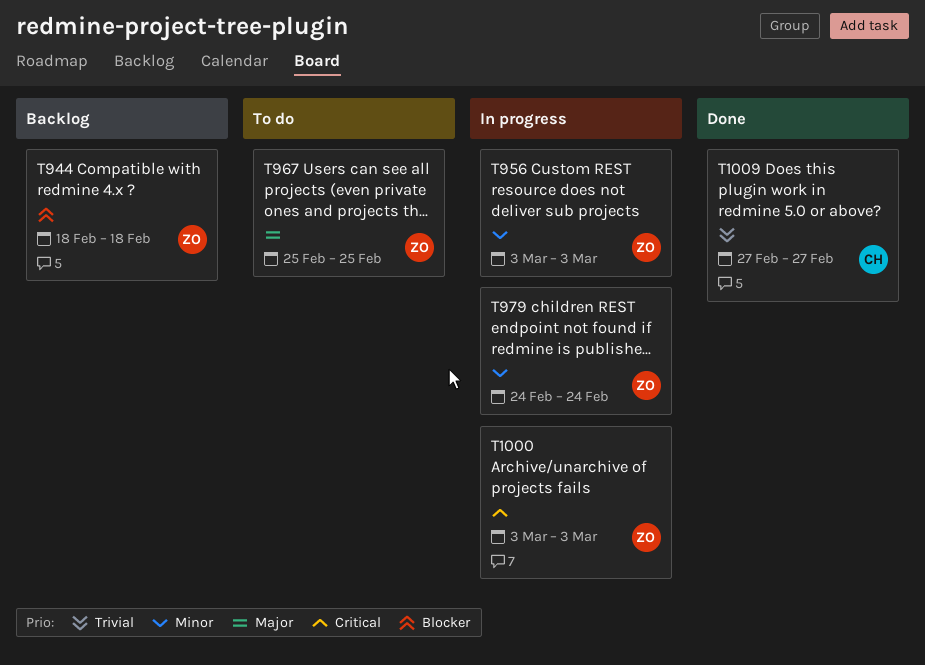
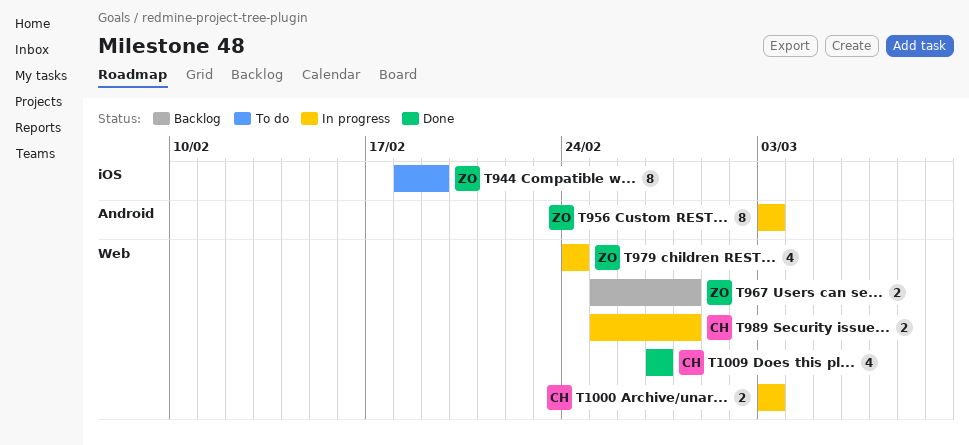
T944, status: Backlog -> To do
T944, due: Feb 18 -> Feb 19
T967, status: To do -> Backlog
T967, due: Feb 25 -> Feb 28
T989: none -> present
T1000, owner: ZO -> CH

